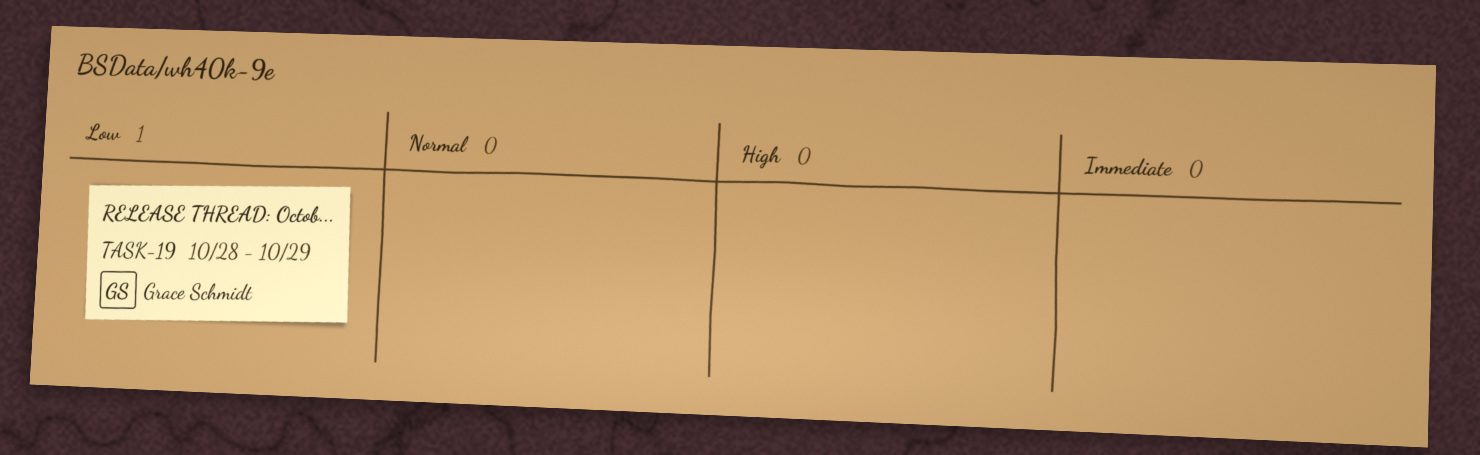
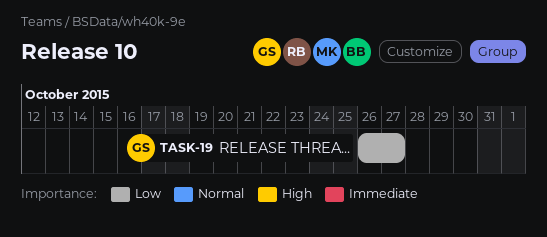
TASK-19, start: Oct 28 -> Oct 26
TASK-19, due: Oct 29 -> Oct 27

